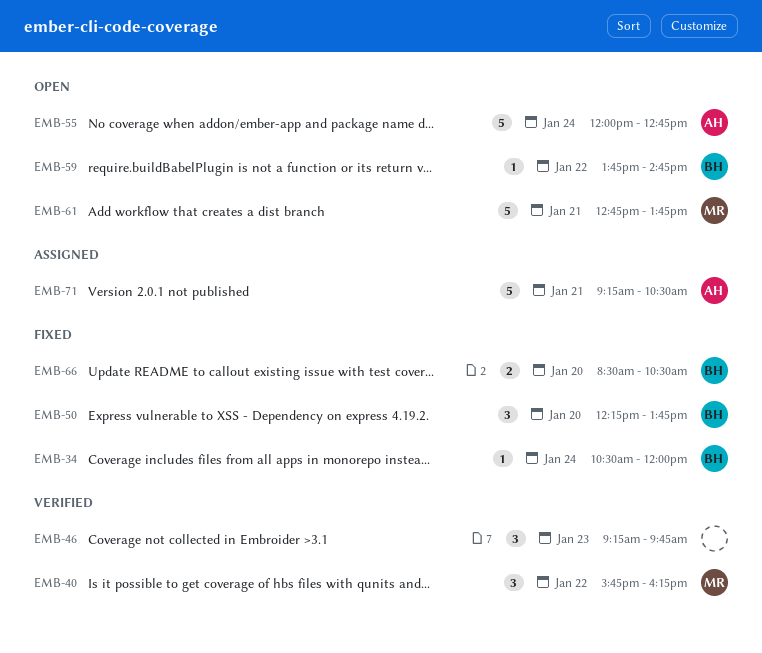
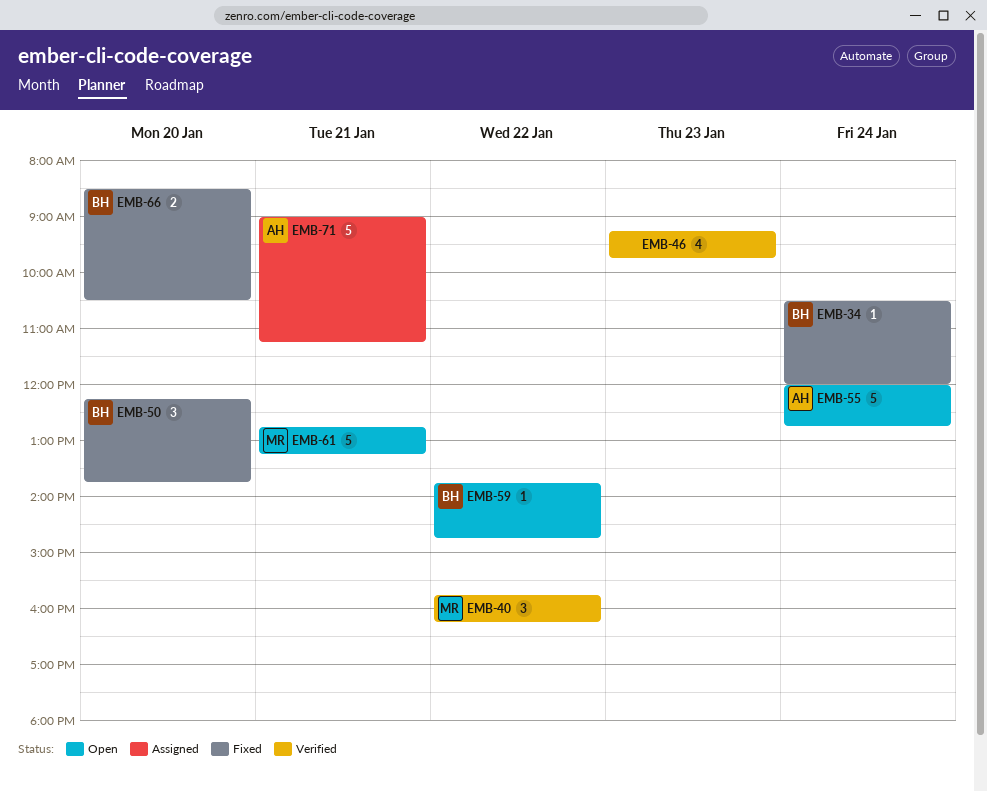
EMB-46, estimate: 3 -> 4
EMB-61, ends: 13:45 -> 13:15
EMB-71, begins: 09:15 -> 09:00
EMB-71, ends: 10:30 -> 11:15

